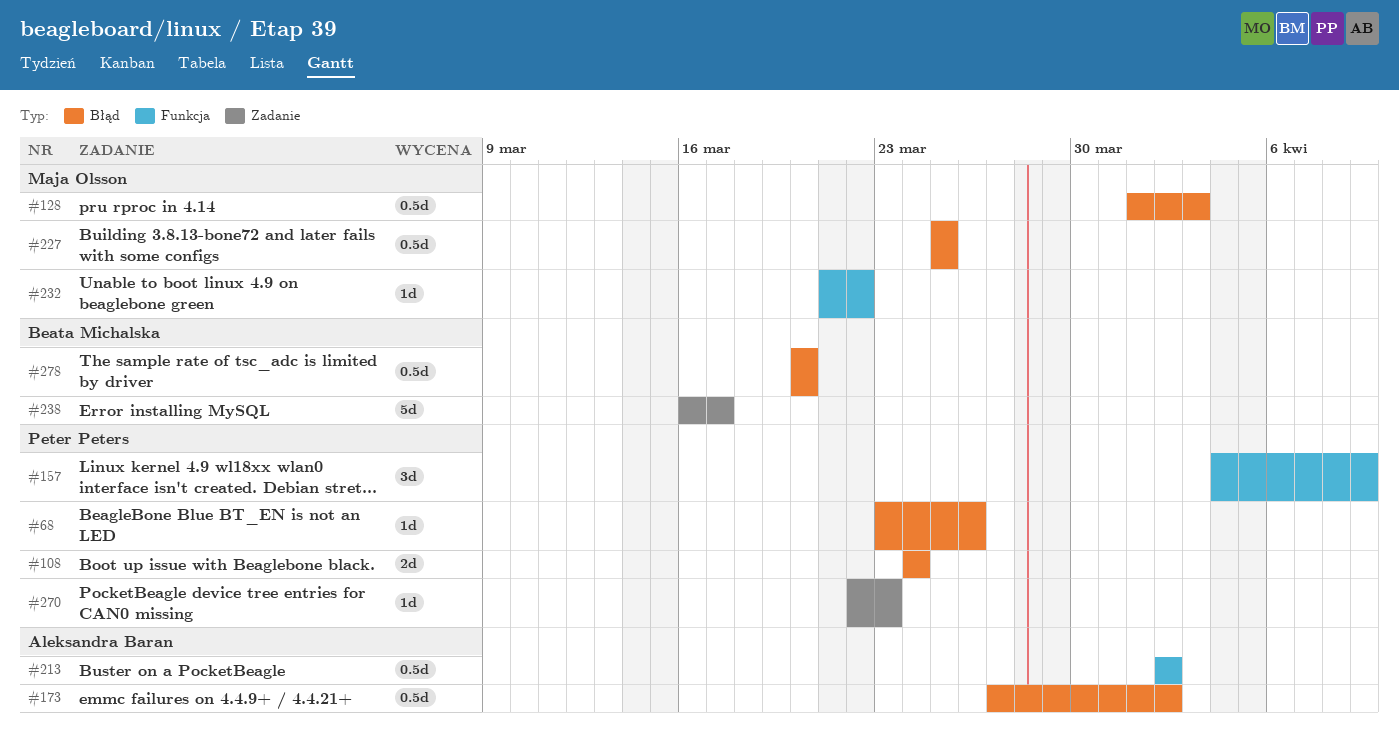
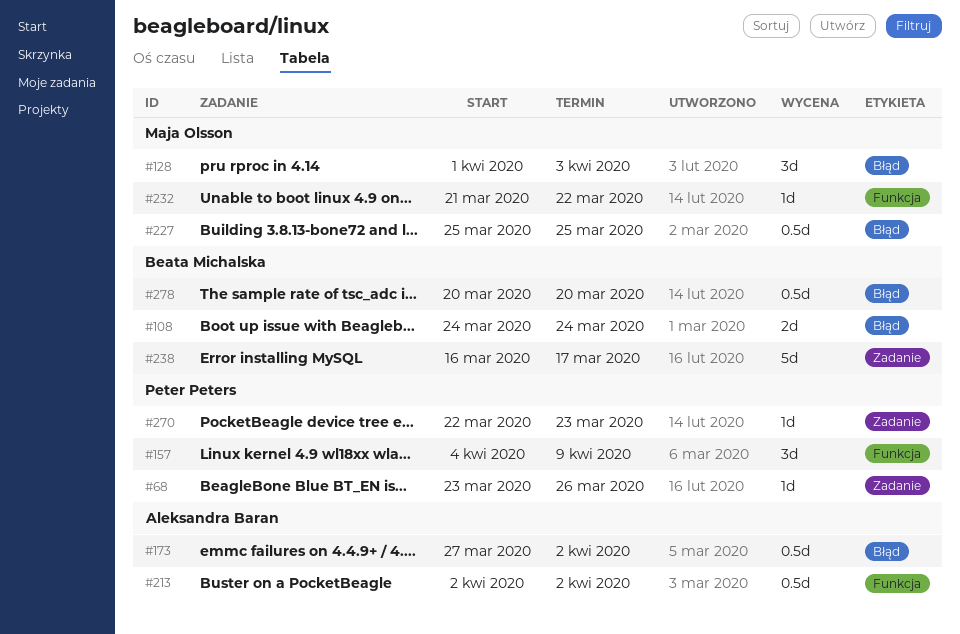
#68, label: Błąd -> Zadanie
#108, owner: Peter Peters -> Beata Michalska
#128, estimate: 0.5d -> 3d

